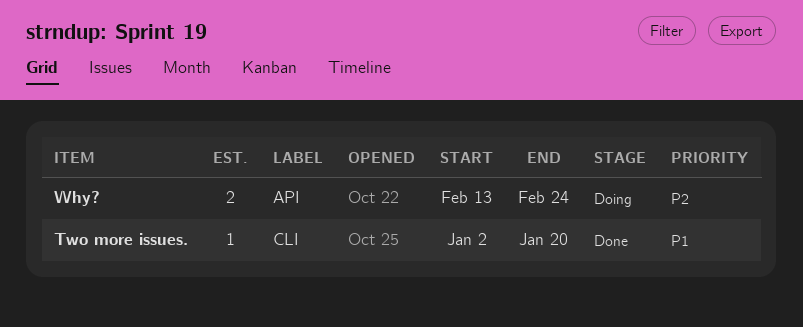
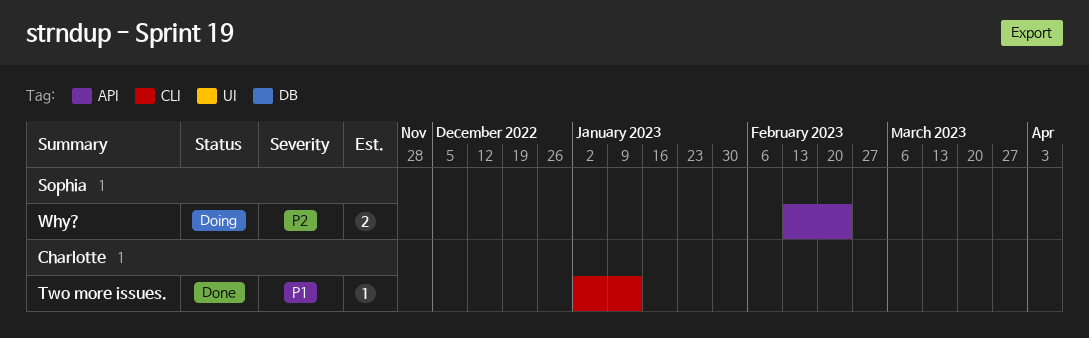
Two more issues., due: Jan 20 -> Jan 13

